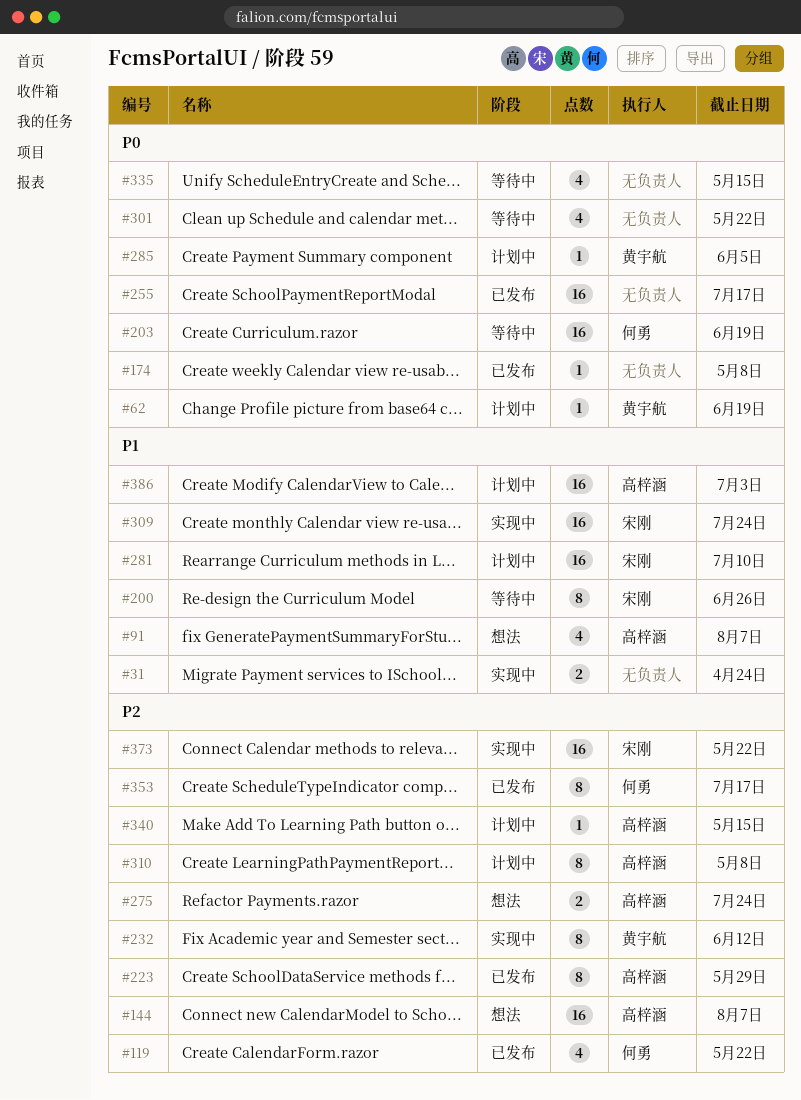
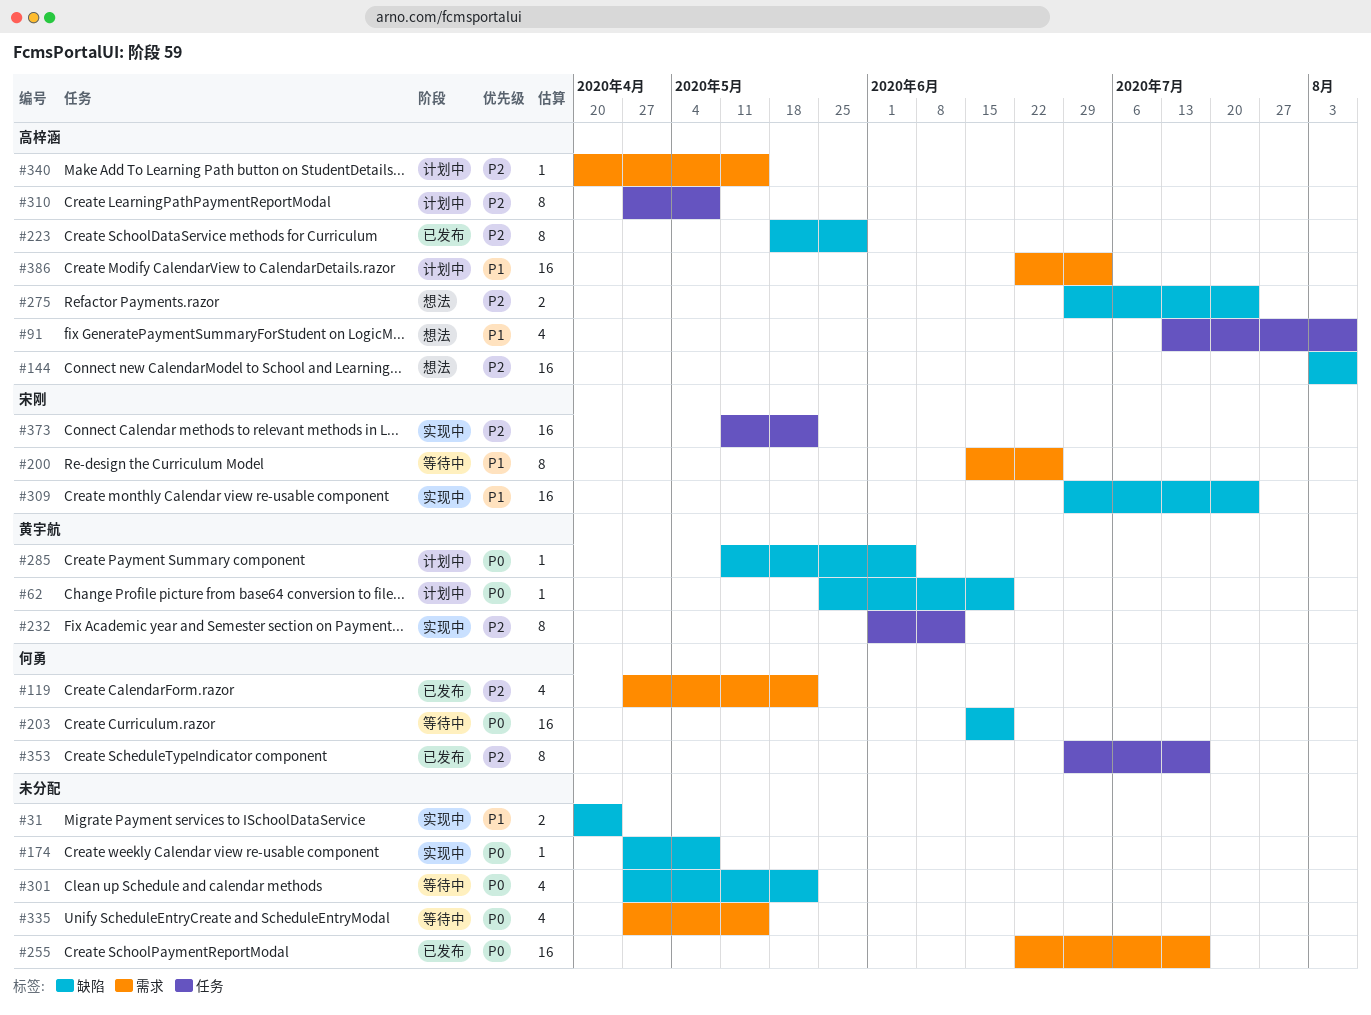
#174, status: 已发布 -> 实现中
#281: present -> none

